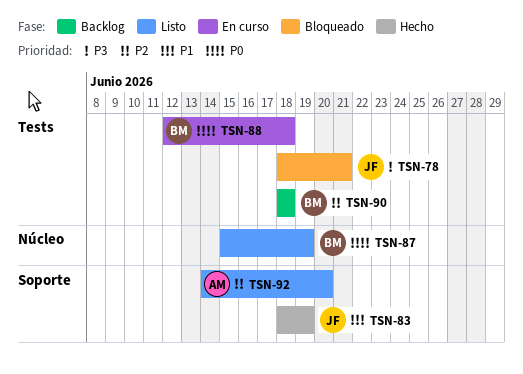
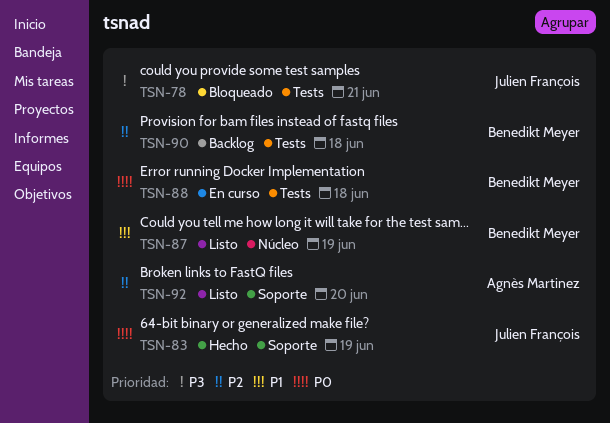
TSN-83, priority: P1 -> P0
TSN-87, priority: P0 -> P1

